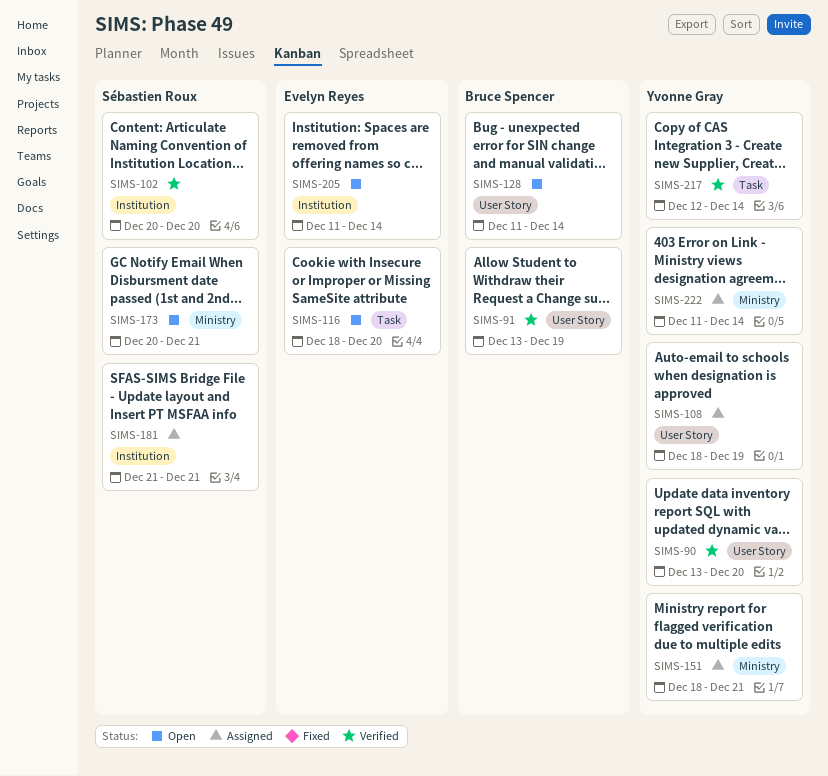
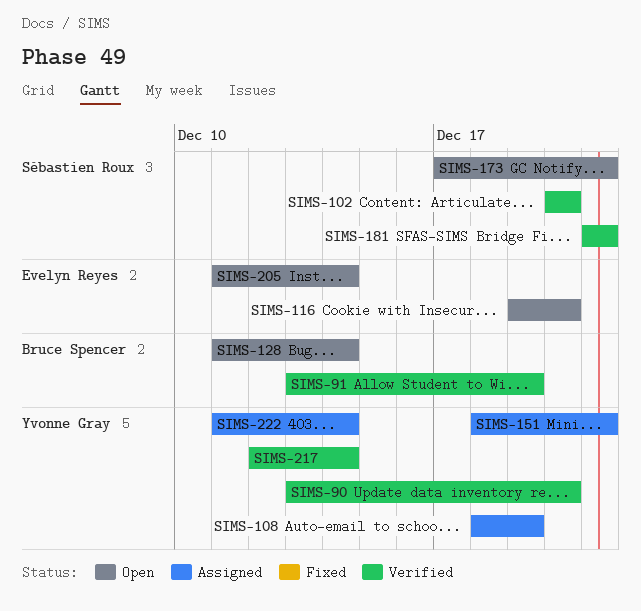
SIMS-116, start: Dec 18 -> Dec 19
SIMS-173, start: Dec 20 -> Dec 17
SIMS-181, status: Assigned -> Verified

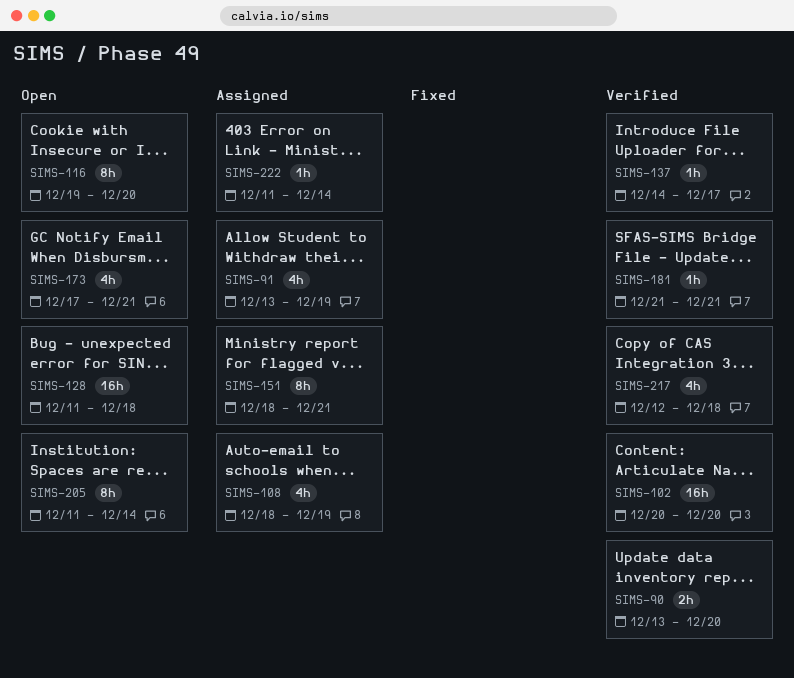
SIMS-91, status: Verified -> Assigned
SIMS-128, due: Dec 14 -> Dec 18
SIMS-137: none -> present
SIMS-217, due: Dec 14 -> Dec 18

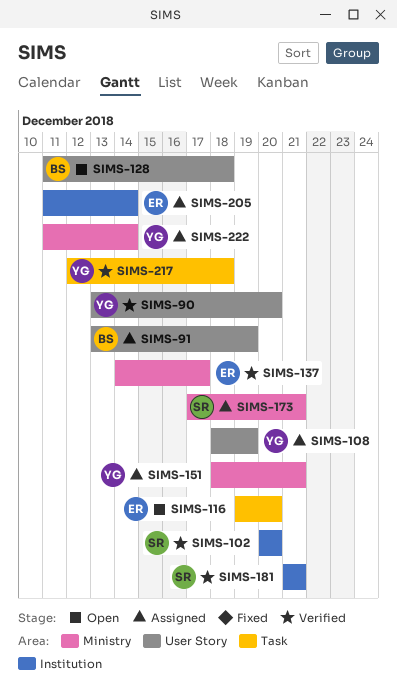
SIMS-173, status: Open -> Assigned
SIMS-205, status: Open -> Assigned

